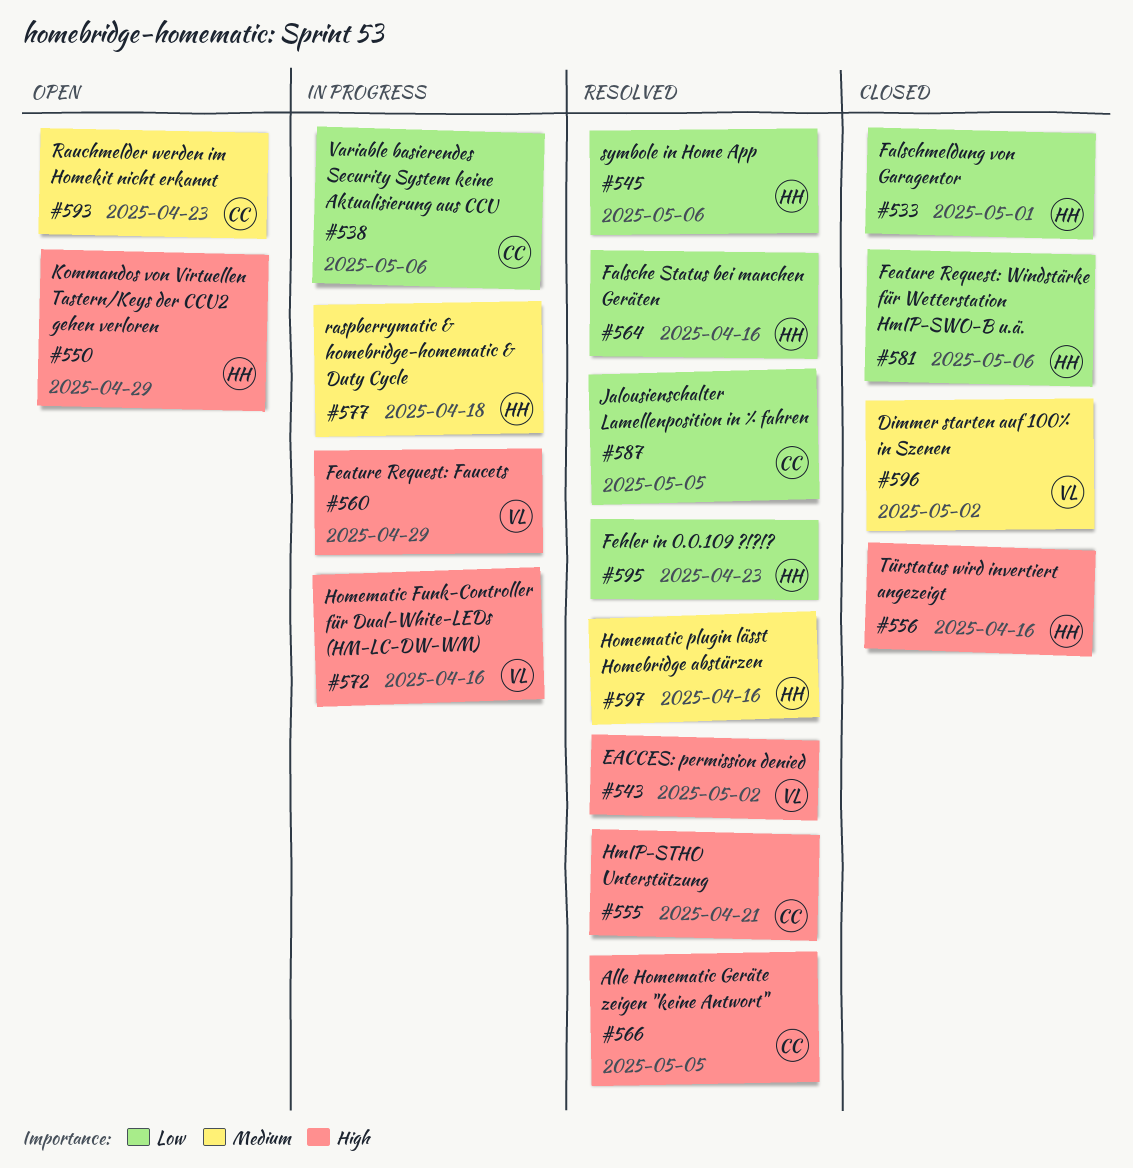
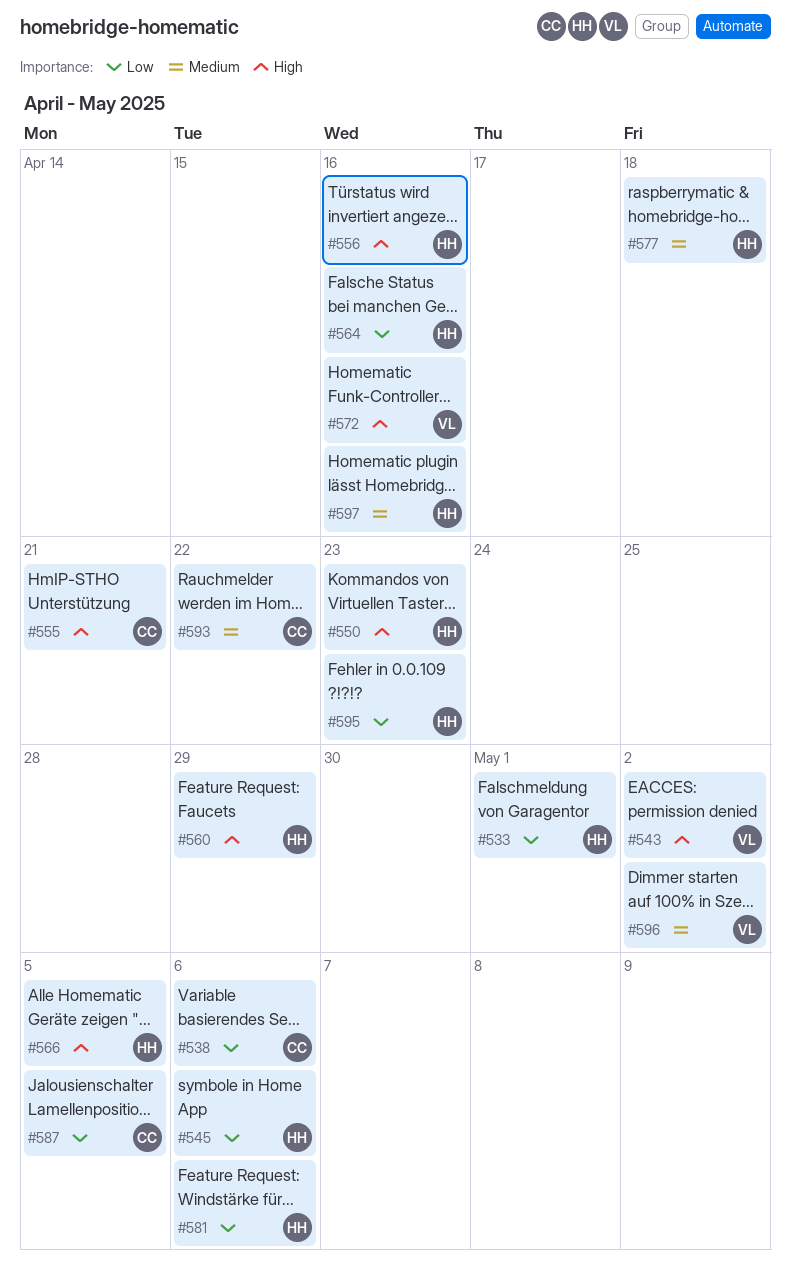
#550, due: Apr 29 -> Apr 23
#560, owner: VL -> HH
#566, owner: CC -> HH
#593, due: Apr 23 -> Apr 22

